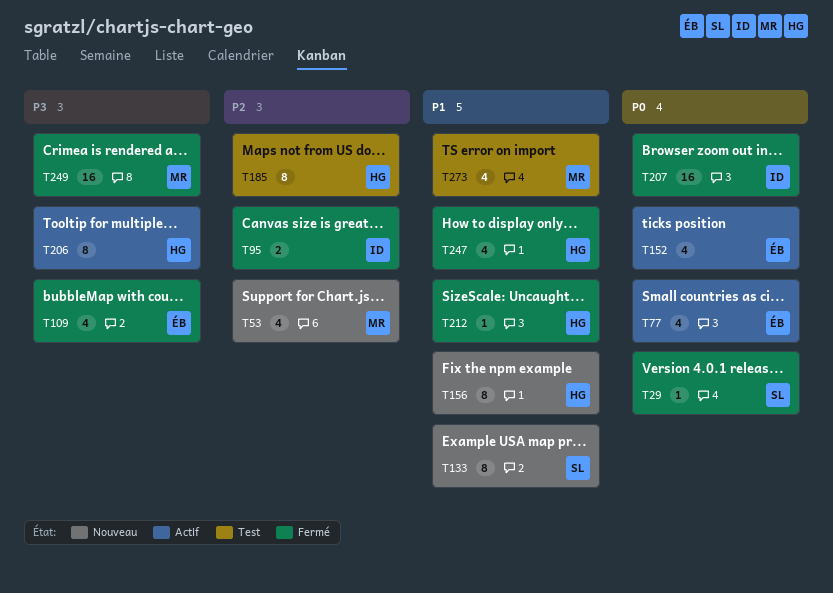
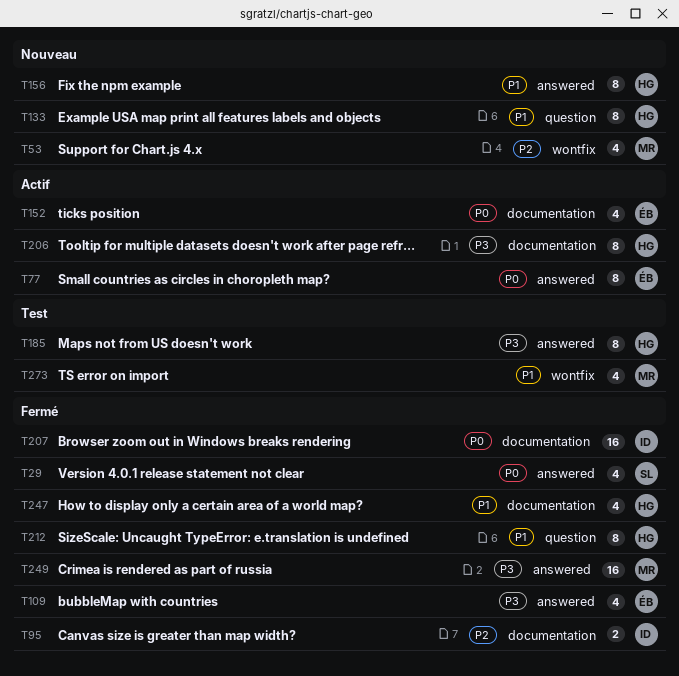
T29, estimate: 1 -> 4
T77, estimate: 4 -> 8
T133, owner: SL -> HG
T185, priority: P2 -> P3
T212, estimate: 1 -> 8

